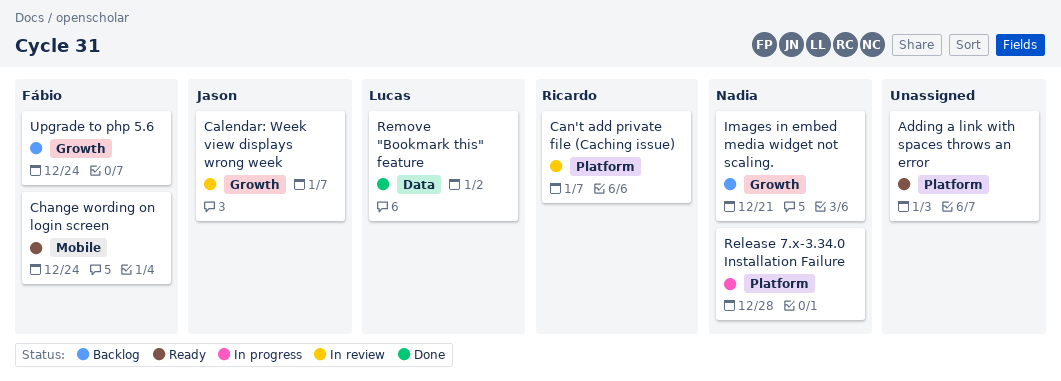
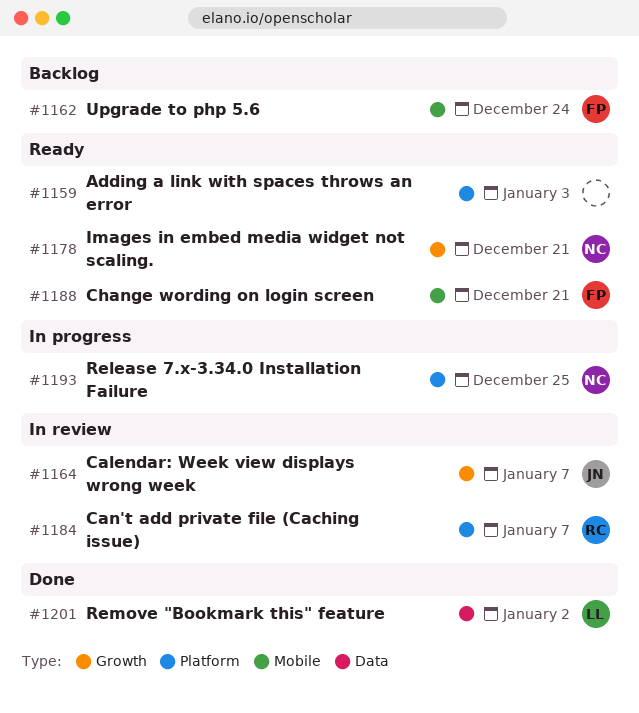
Change wording on login screen, due: Dec 24 -> Dec 21
Images in embed media widget not scaling., status: Backlog -> Ready
Release 7.x-3.34.0 Installation Failure, due: Dec 28 -> Dec 25
Upgrade to php 5.6, label: Growth -> Mobile

